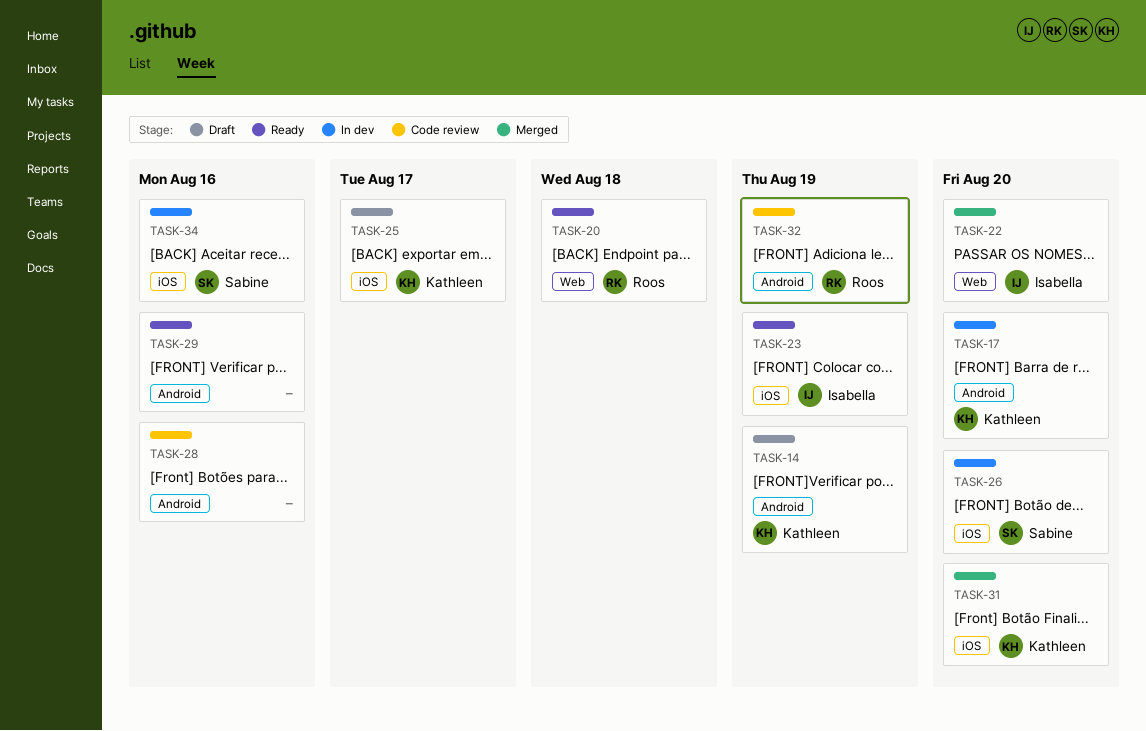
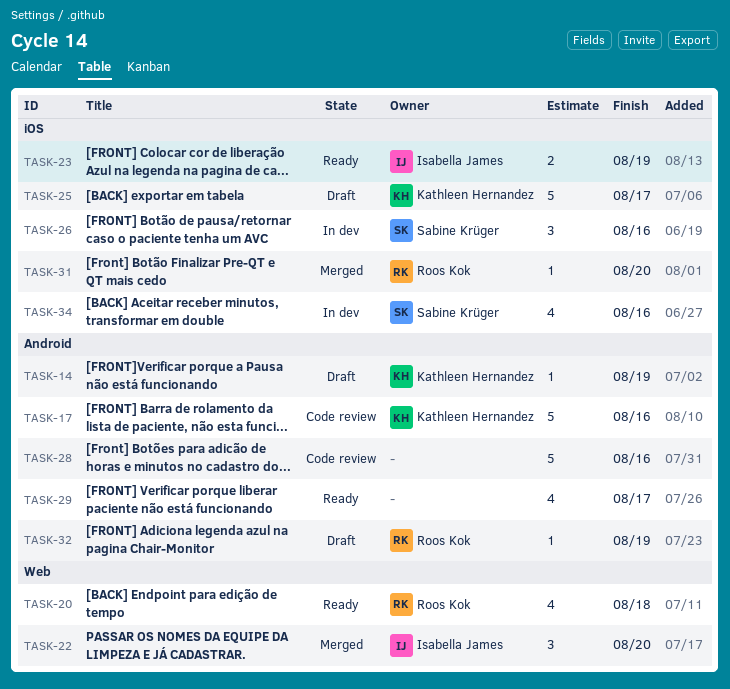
TASK-17, status: In dev -> Code review
TASK-17, due: Aug 20 -> Aug 16
TASK-26, due: Aug 20 -> Aug 16
TASK-29, due: Aug 16 -> Aug 17
TASK-31, owner: Kathleen Hernandez -> Roos Kok
TASK-32, status: Code review -> Draft

